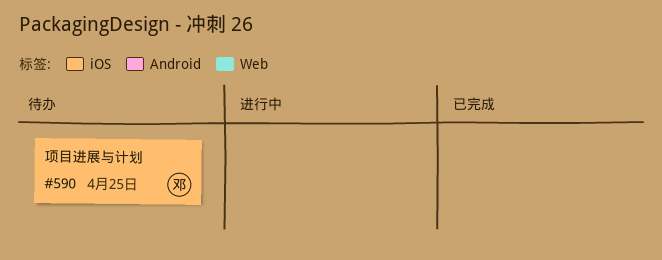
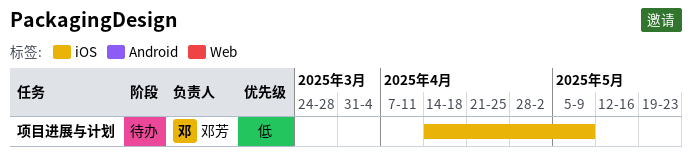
项目进展与计划, due: Apr 25 -> May 9

